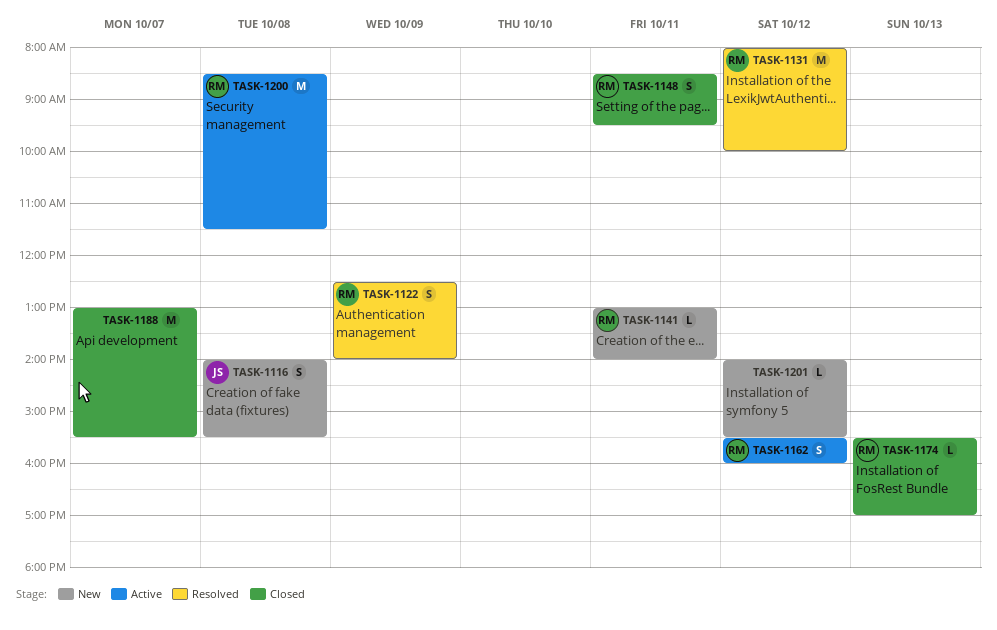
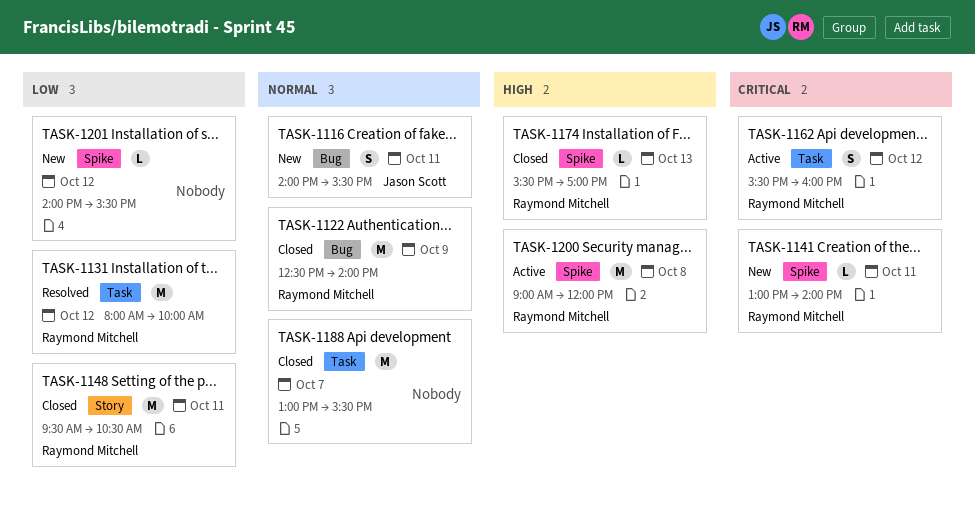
TASK-1116, day: Oct 8 -> Oct 11
TASK-1122, status: Resolved -> Closed
TASK-1122, estimate: S -> M
TASK-1148, estimate: S -> M
TASK-1148, begins: 08:30 -> 09:30
TASK-1148, ends: 09:30 -> 10:30
TASK-1200, begins: 08:30 -> 09:00
TASK-1200, ends: 11:30 -> 12:00

